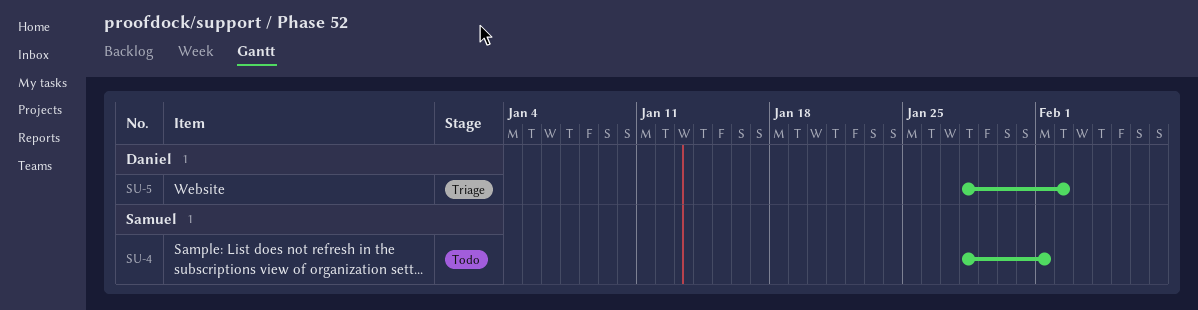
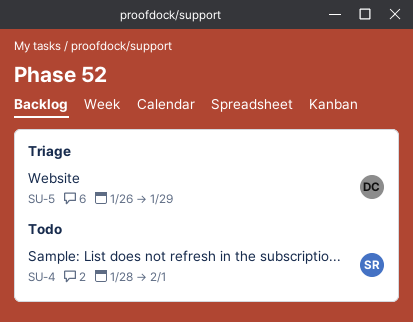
SU-5, start: Jan 28 -> Jan 26
SU-5, due: Feb 2 -> Jan 29

